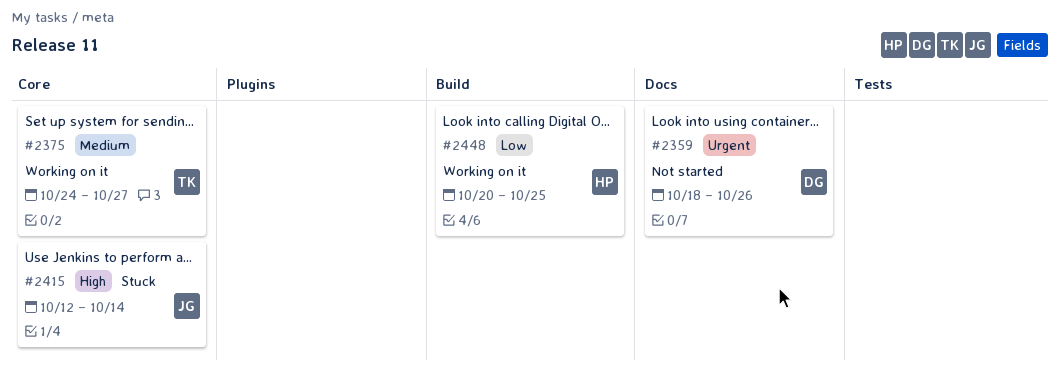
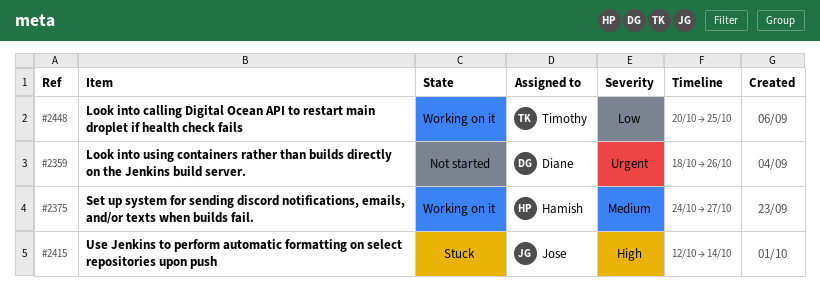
#2375, owner: Timothy -> Hamish
#2448, owner: Hamish -> Timothy

